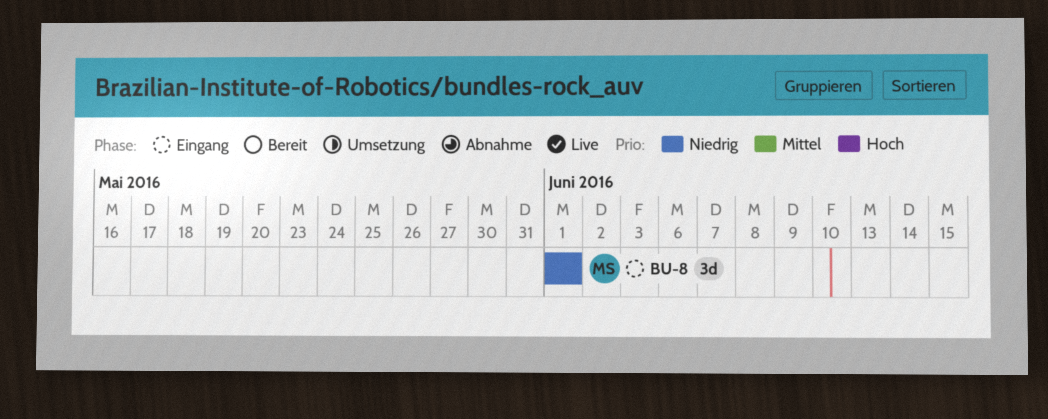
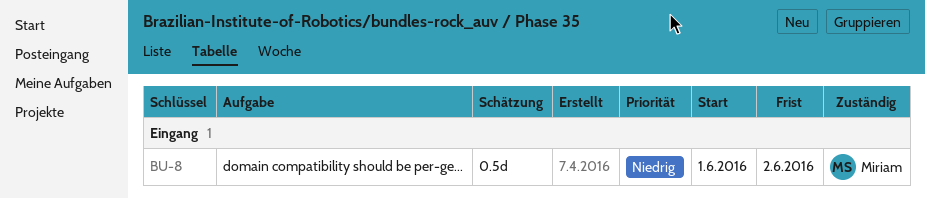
BU-8, estimate: 3d -> 0.5d
BU-8, due: Jun 1 -> Jun 2

